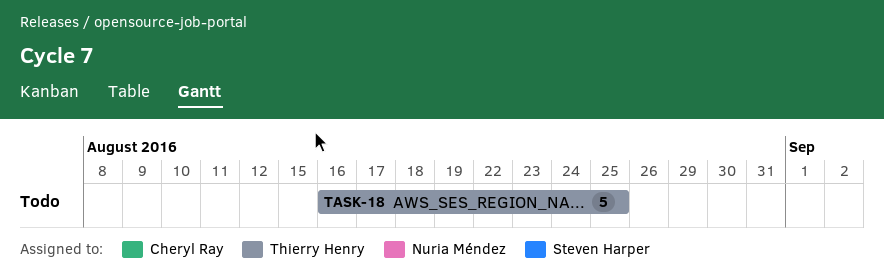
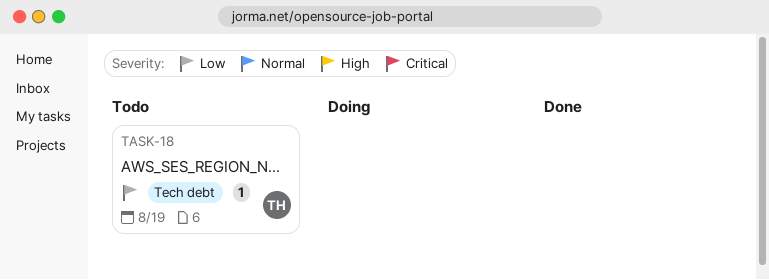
TASK-18, estimate: 5 -> 1
TASK-18, due: Aug 25 -> Aug 19

